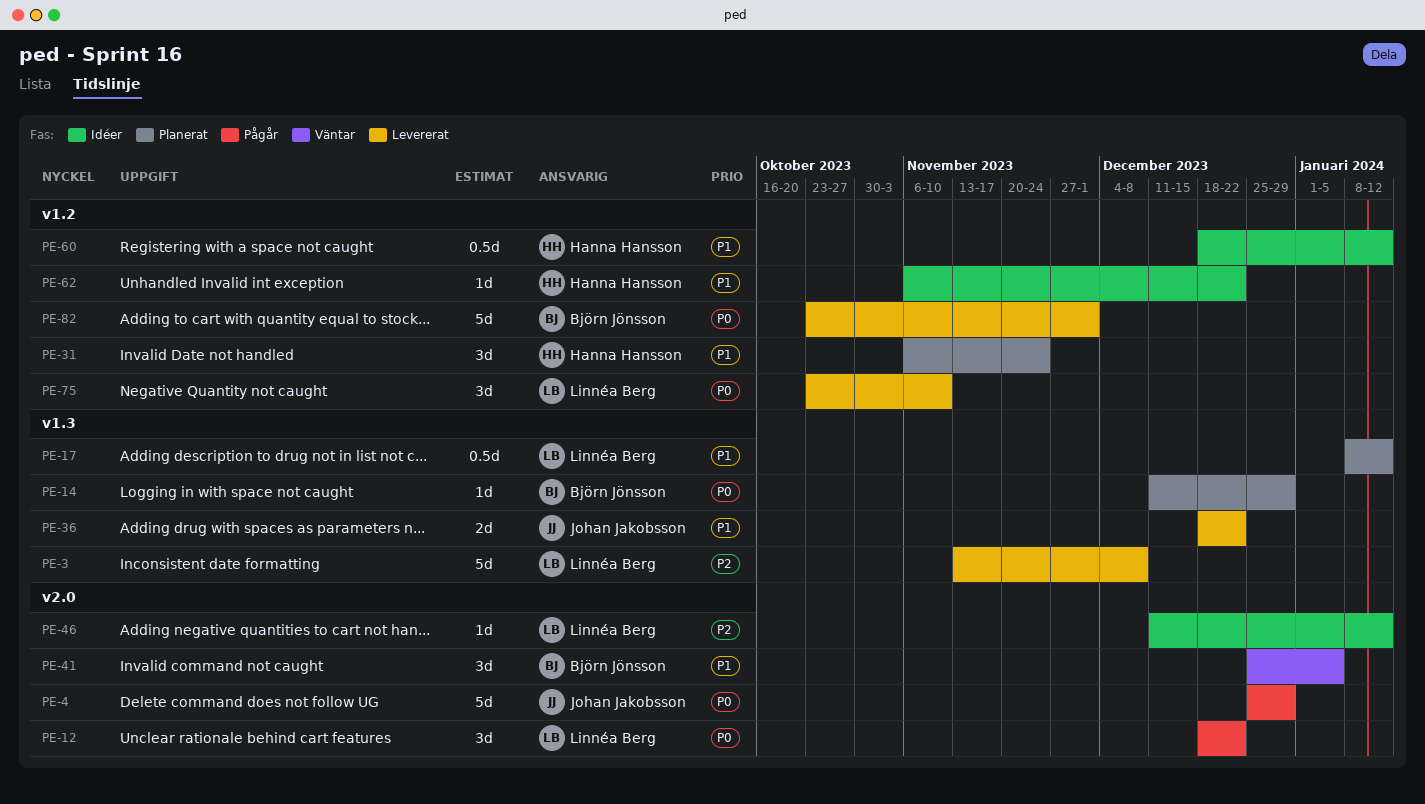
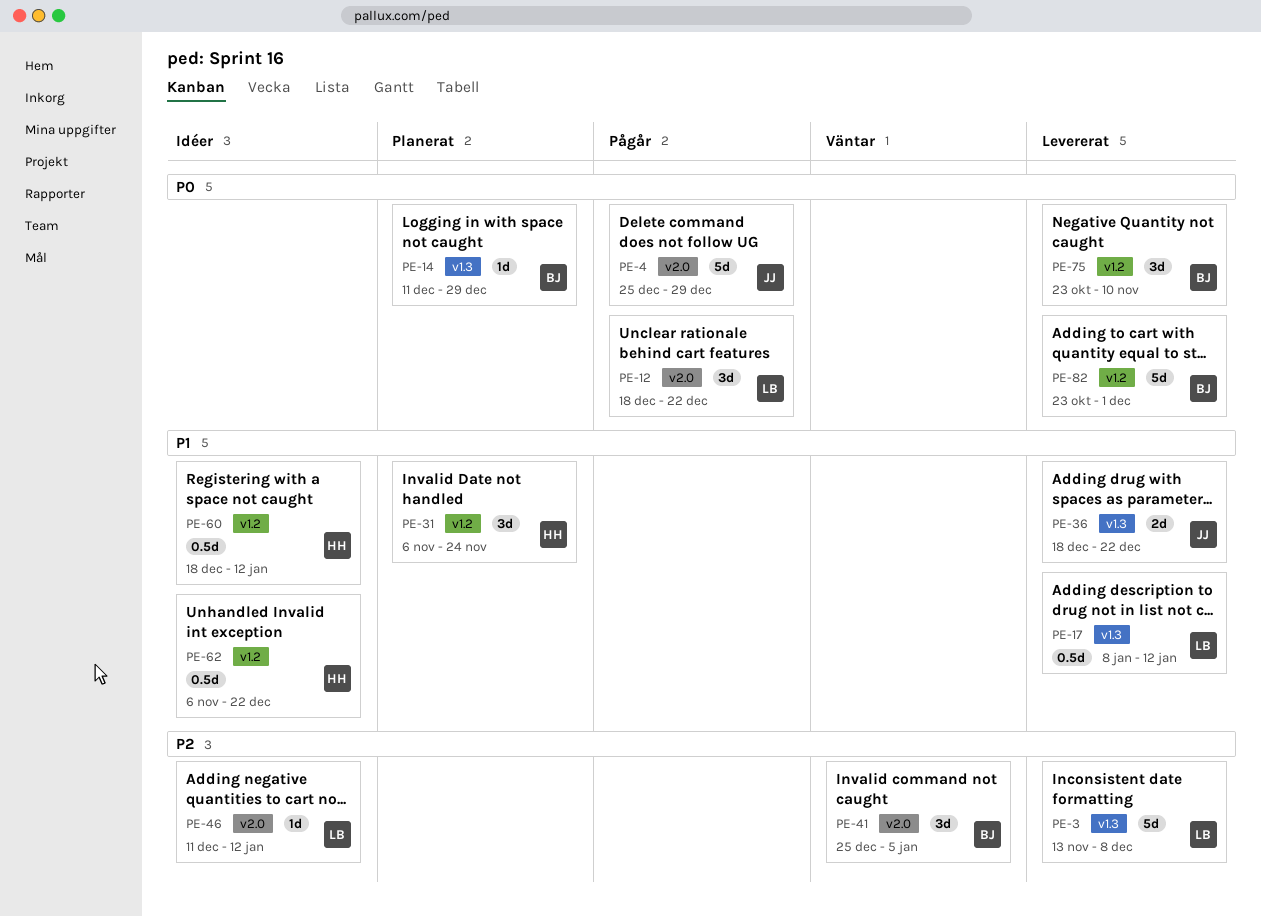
PE-17, status: Planerat -> Levererat
PE-41, priority: P1 -> P2
PE-62, estimate: 1d -> 0.5d
PE-75, owner: Linnéa Berg -> Björn Jönsson

